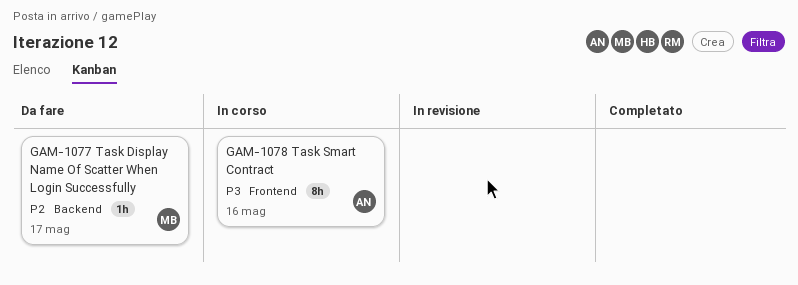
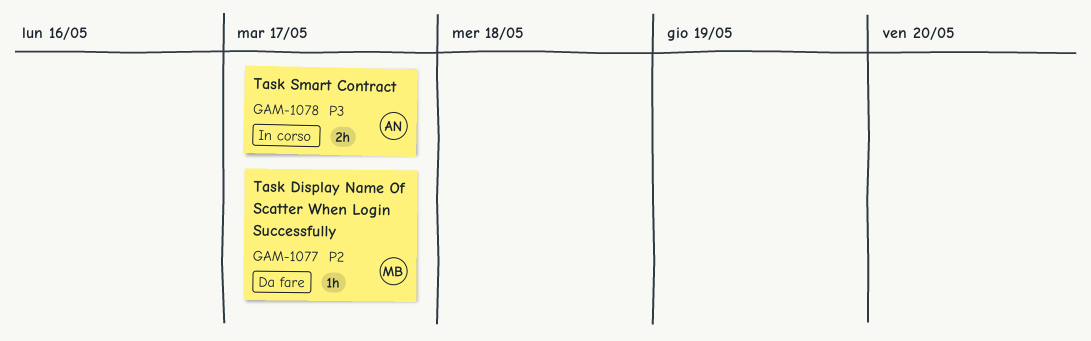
GAM-1078, estimate: 8h -> 2h
GAM-1078, due: May 16 -> May 17

